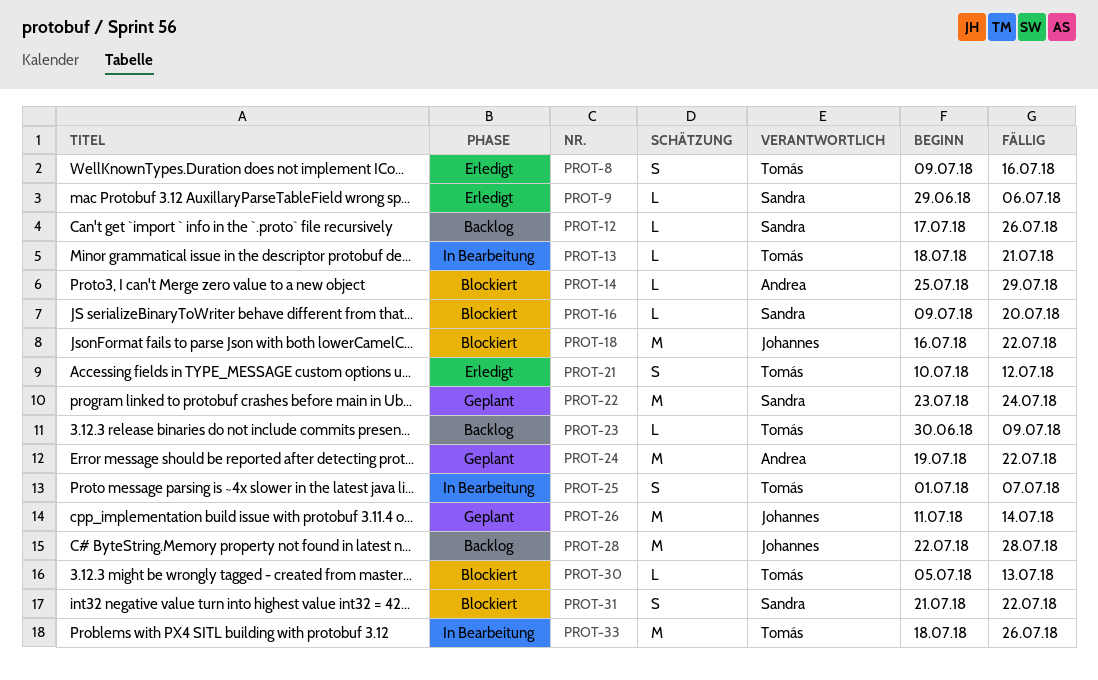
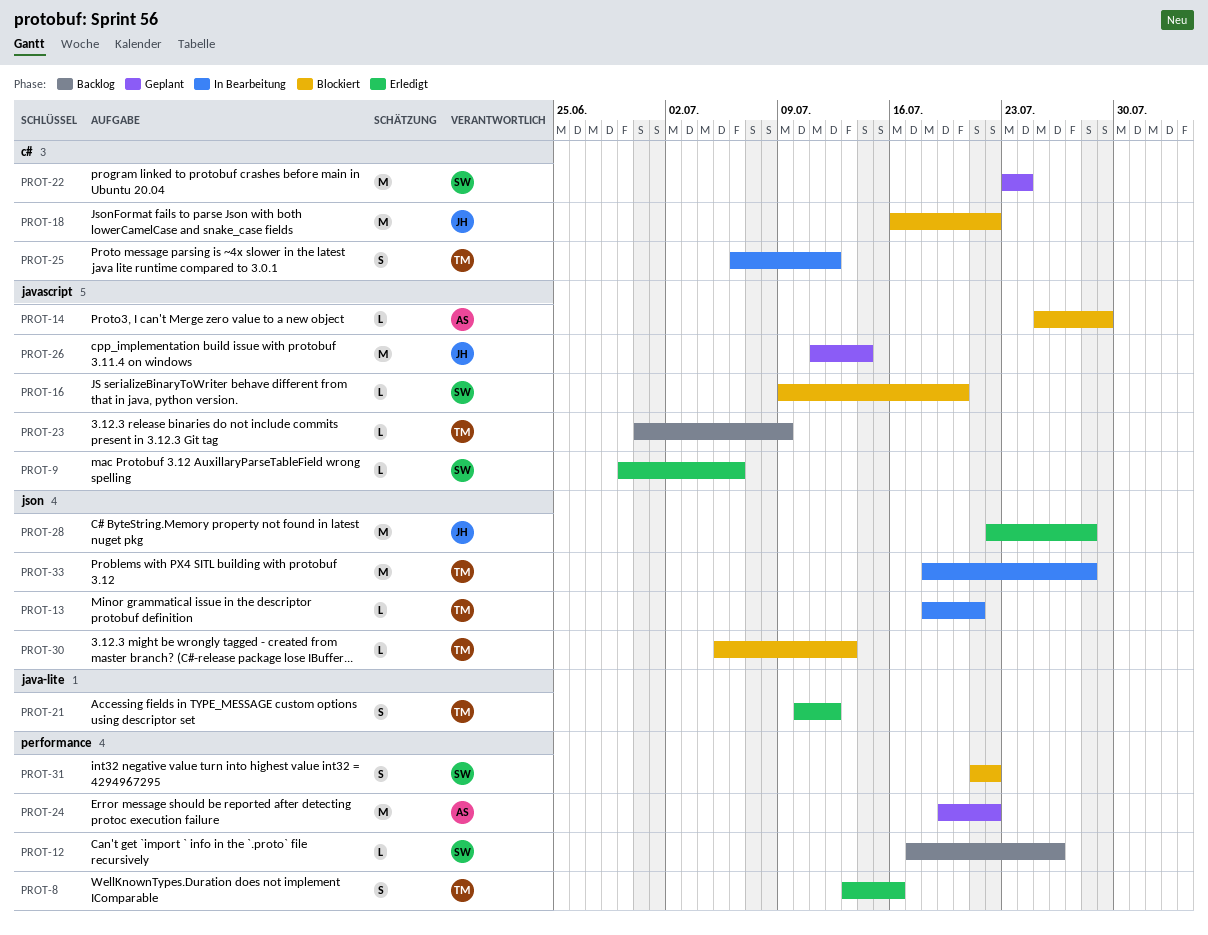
PROT-8, start: Jul 9 -> Jul 13
PROT-25, start: Jul 1 -> Jul 6
PROT-25, due: Jul 7 -> Jul 12
PROT-28, status: Backlog -> Erledigt
PROT-33, due: Jul 26 -> Jul 28

